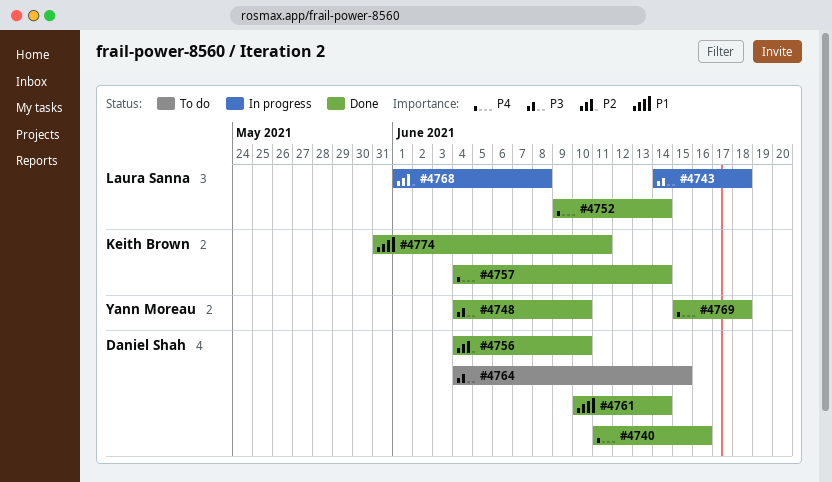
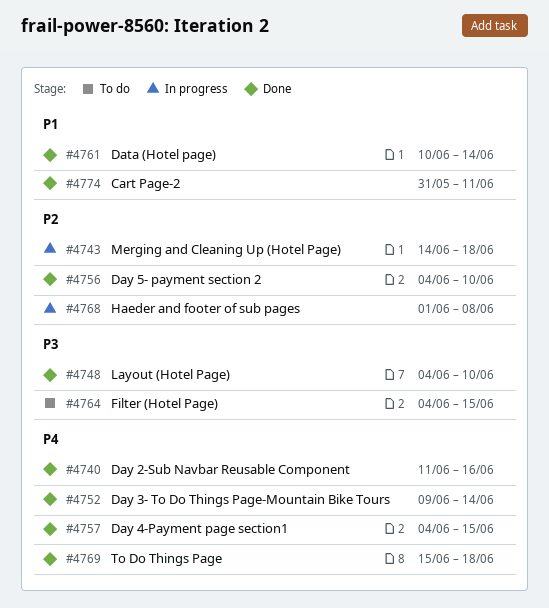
#4743, priority: P3 -> P2
#4757, due: Jun 14 -> Jun 15

